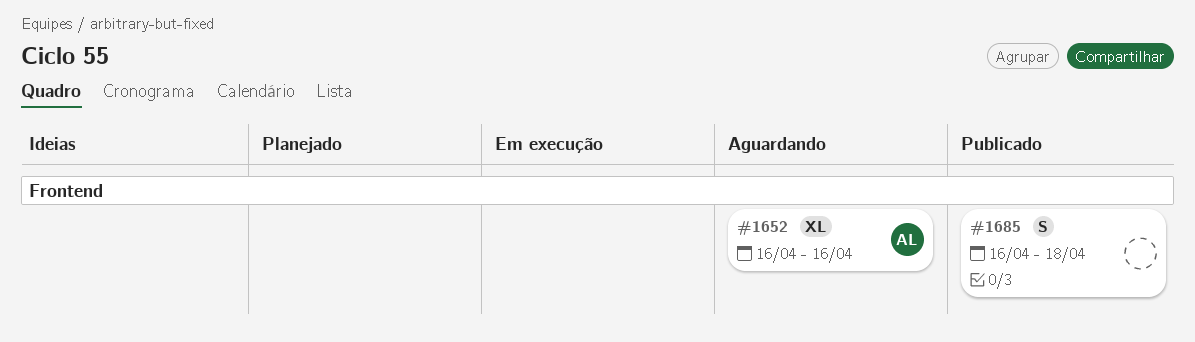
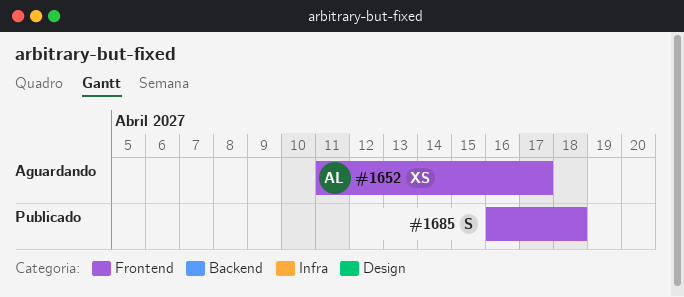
#1652, estimate: XL -> XS
#1652, start: Apr 16 -> Apr 11
#1652, due: Apr 16 -> Apr 17

